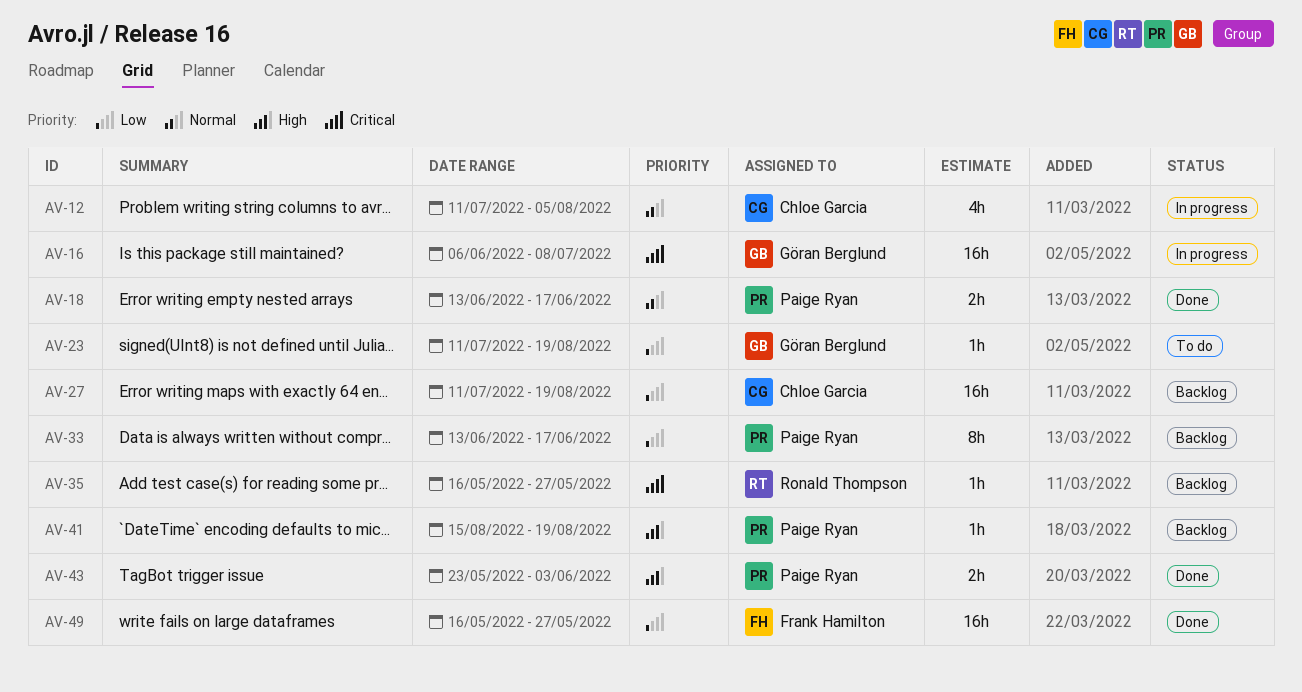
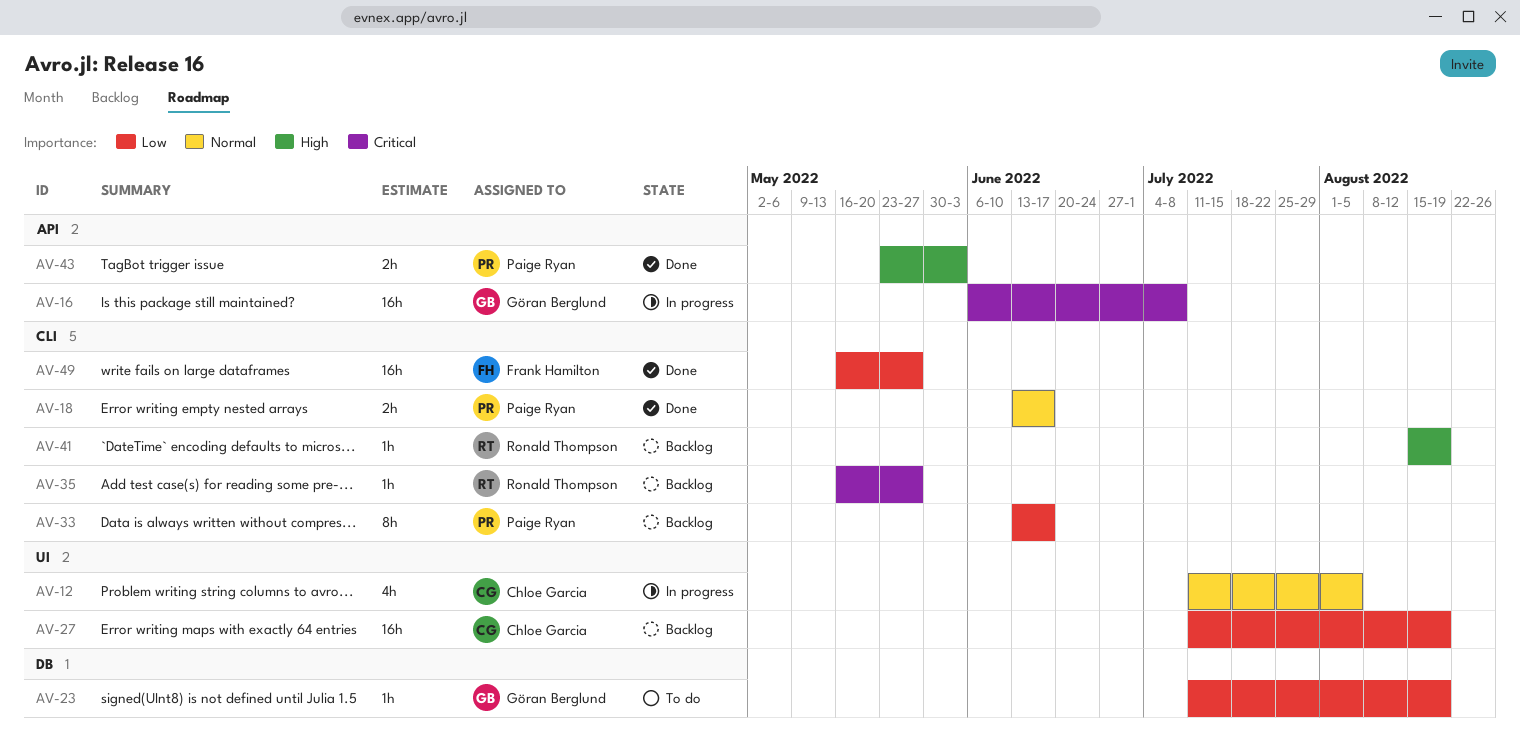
AV-41, owner: Paige Ryan -> Ronald Thompson

